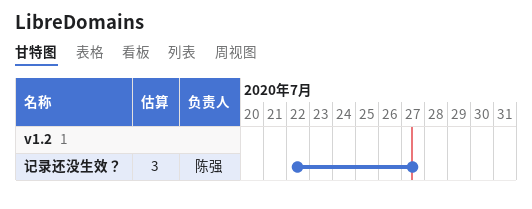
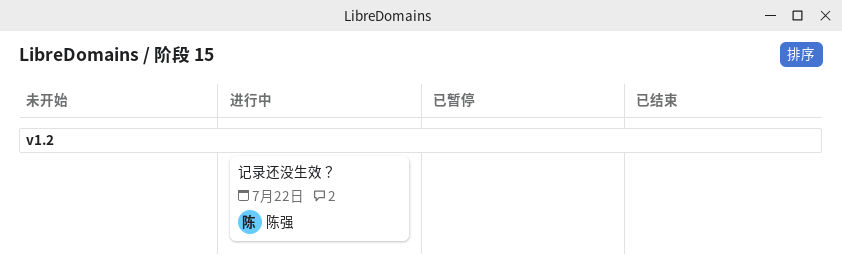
记录还没生效？, due: Jul 27 -> Jul 22

